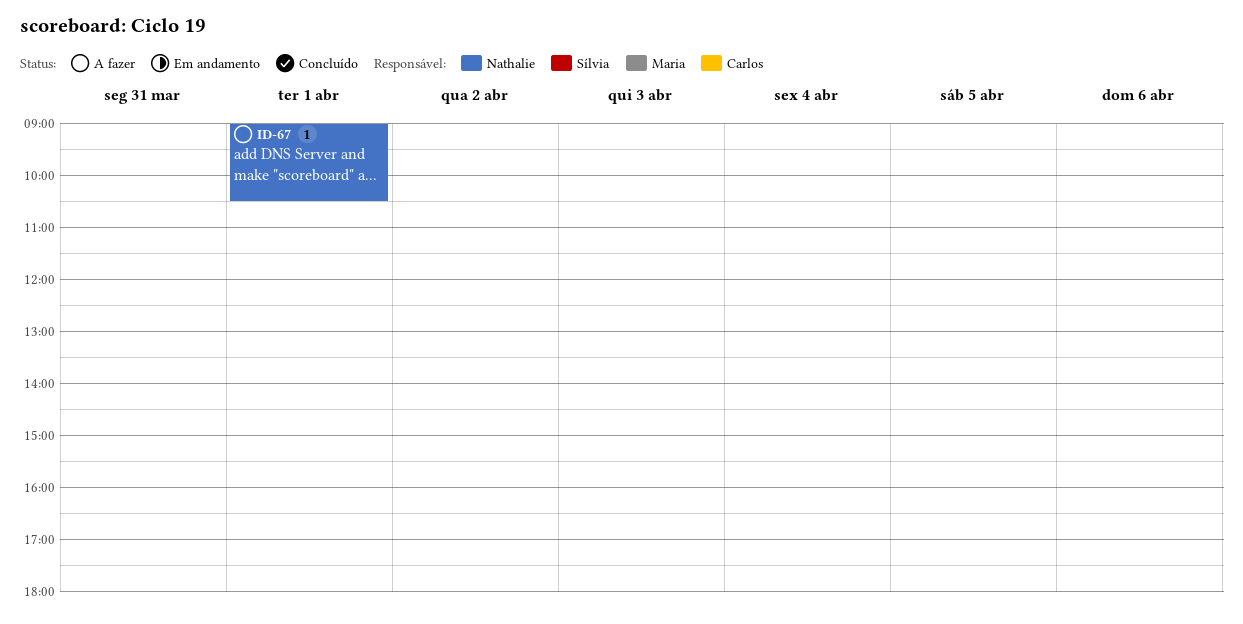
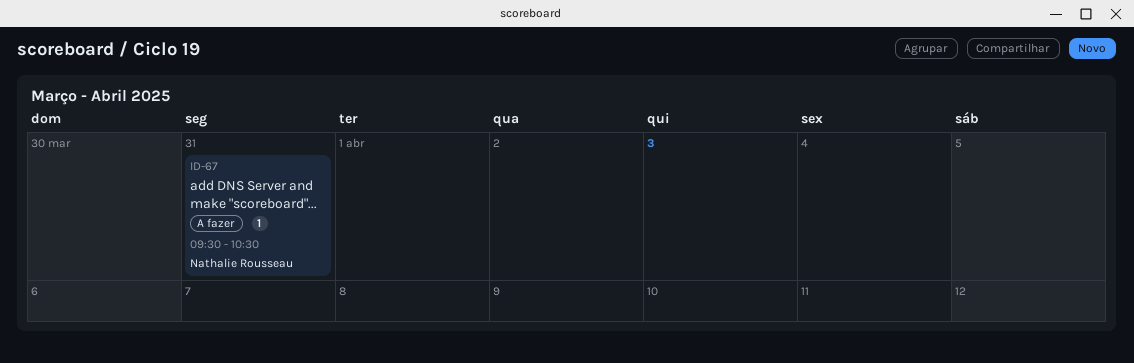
ID-67, day: Apr 1 -> Mar 31
ID-67, begins: 09:00 -> 09:30

